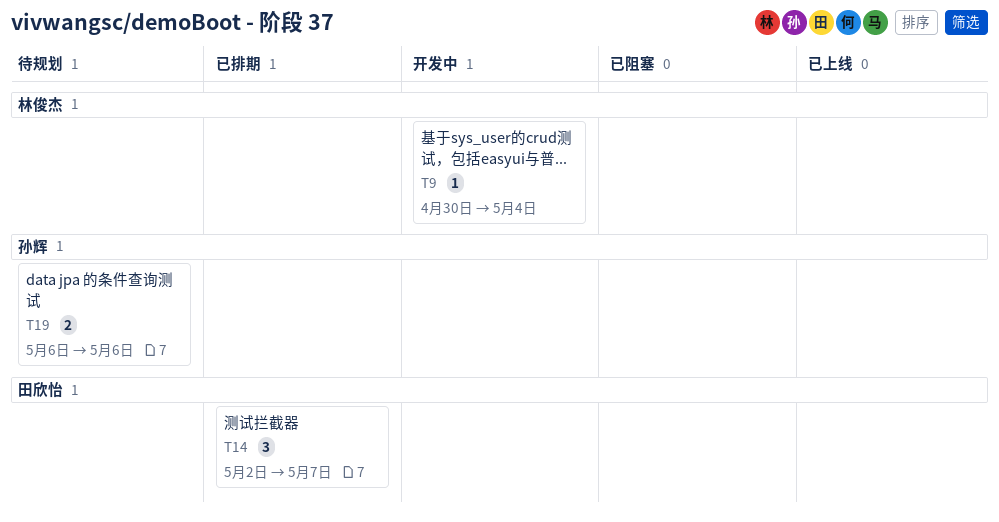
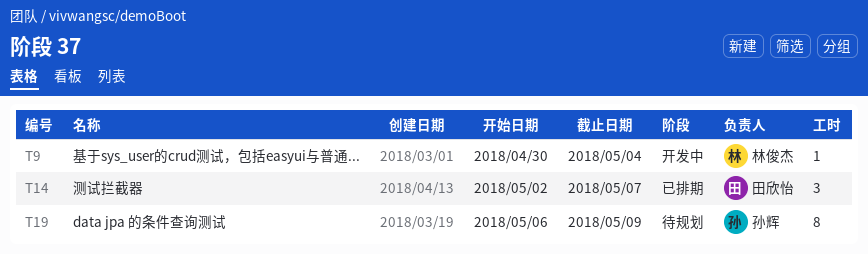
T19, estimate: 2 -> 8
T19, due: May 6 -> May 9

